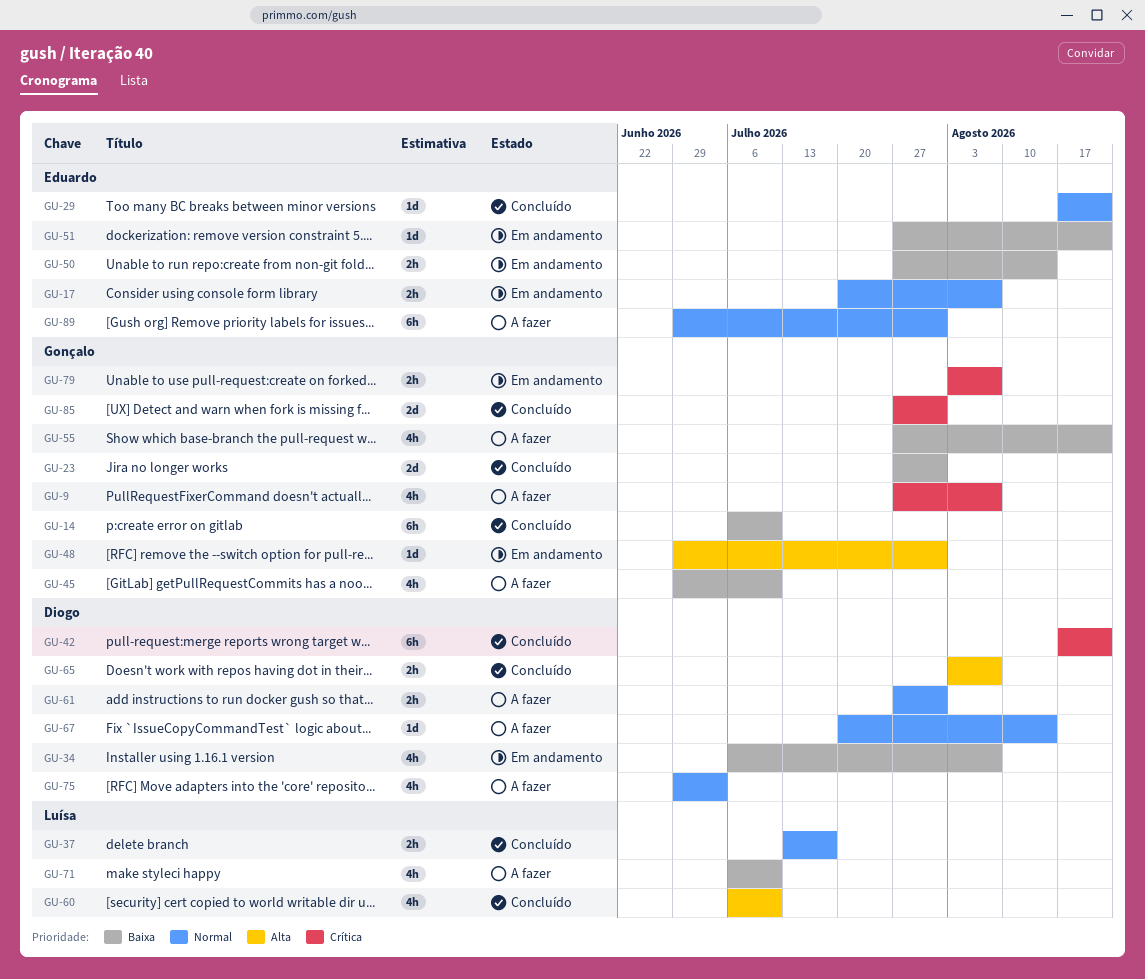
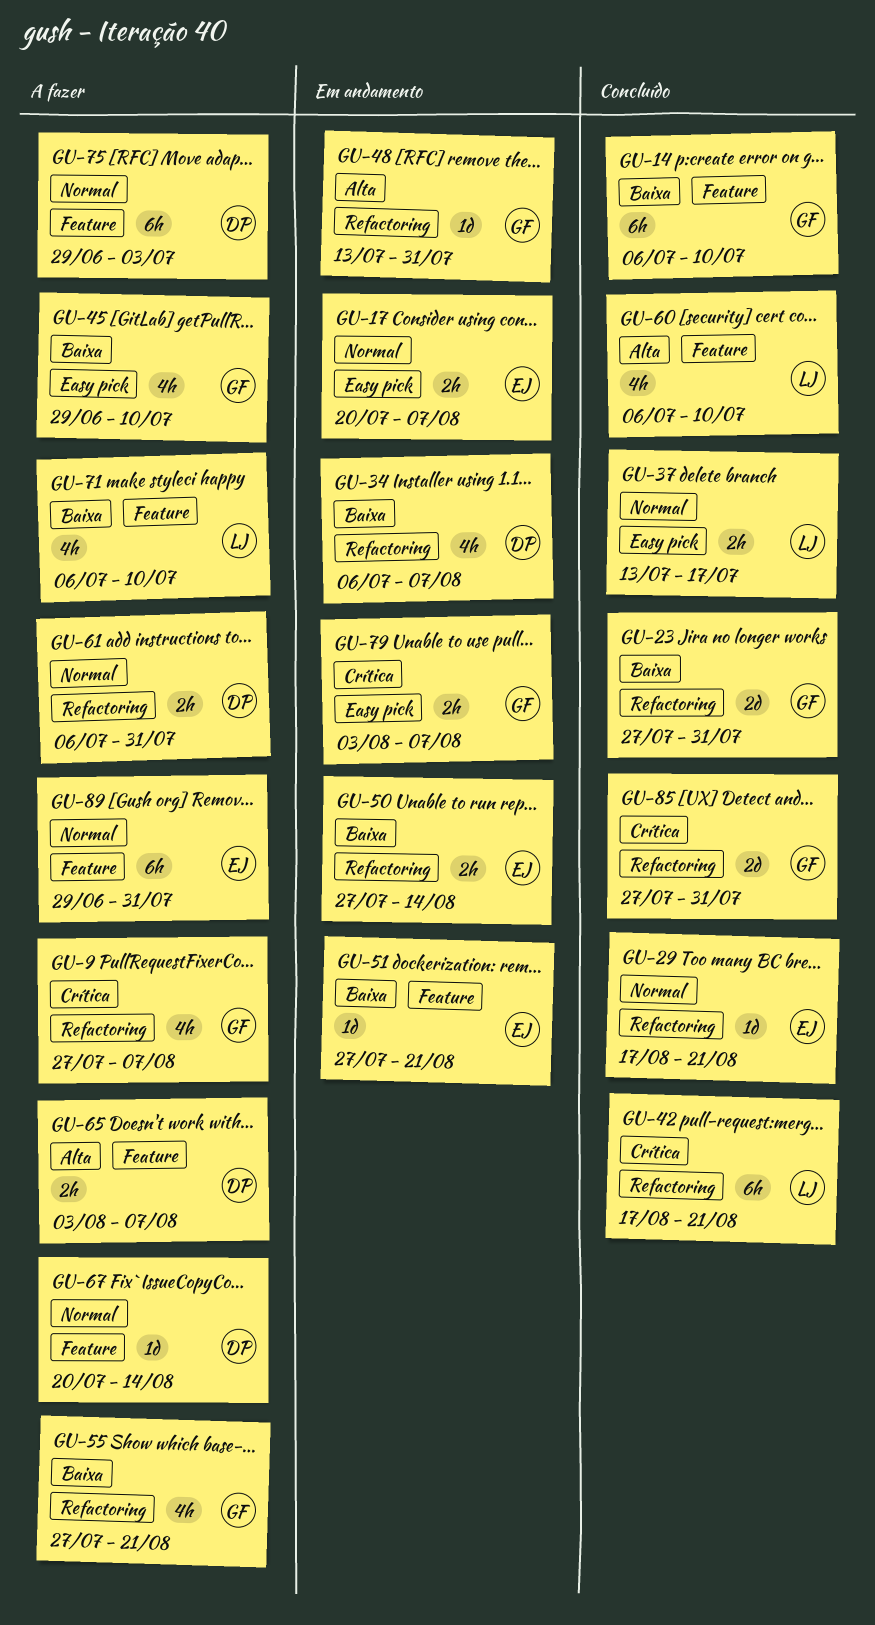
GU-42, owner: Diogo -> Luísa
GU-48, start: Jun 29 -> Jul 13
GU-61, start: Jul 27 -> Jul 6
GU-65, status: Concluído -> A fazer
GU-75, estimate: 4h -> 6h

